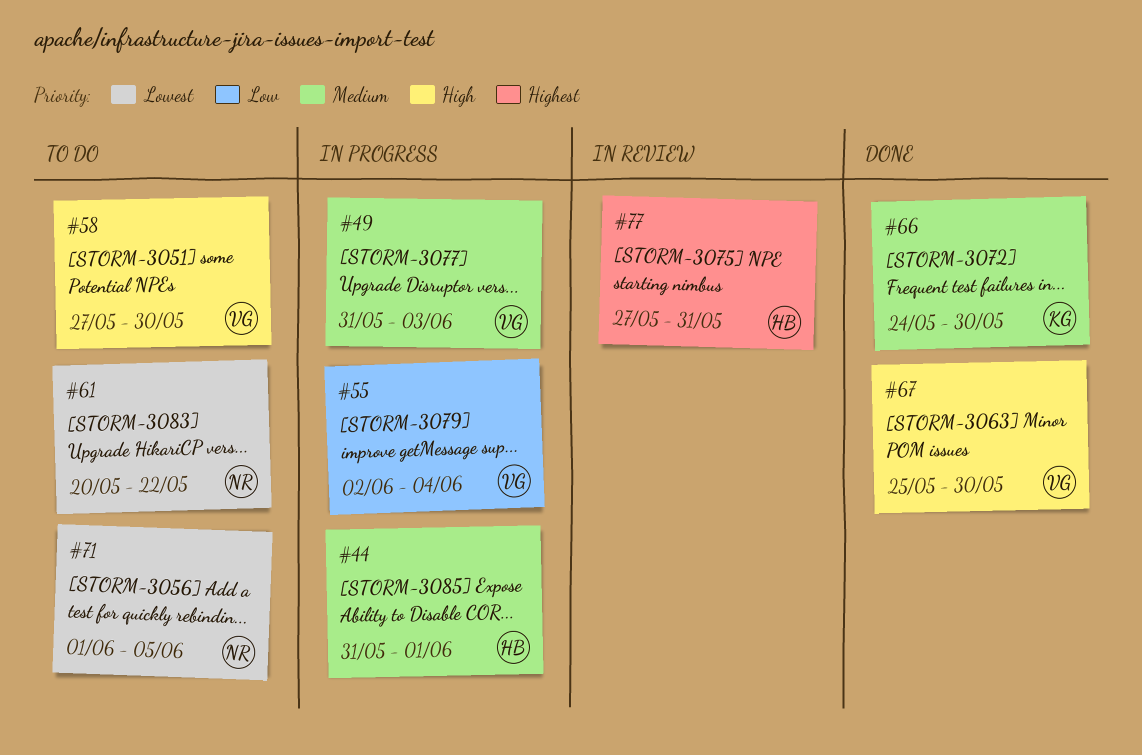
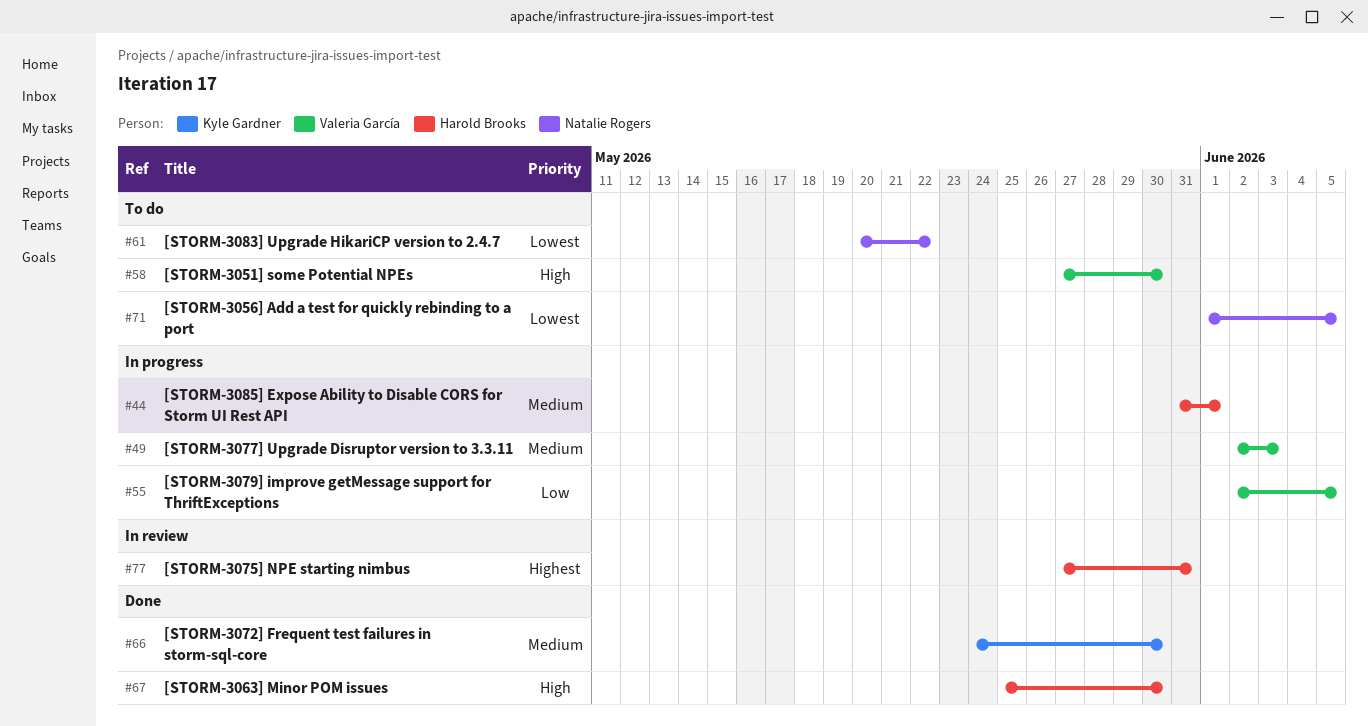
#49, start: May 31 -> Jun 2
#55, due: Jun 4 -> Jun 5
#67, owner: Valeria García -> Harold Brooks

